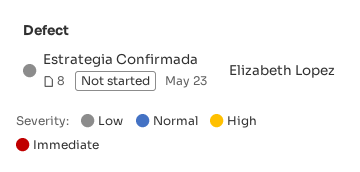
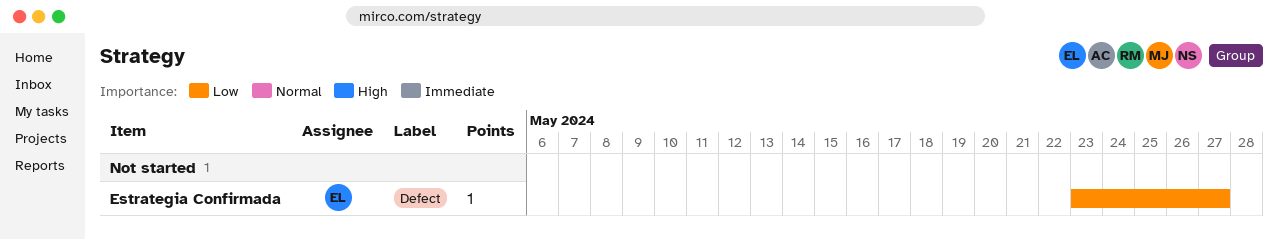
Estrategia Confirmada, due: May 23 -> May 27

